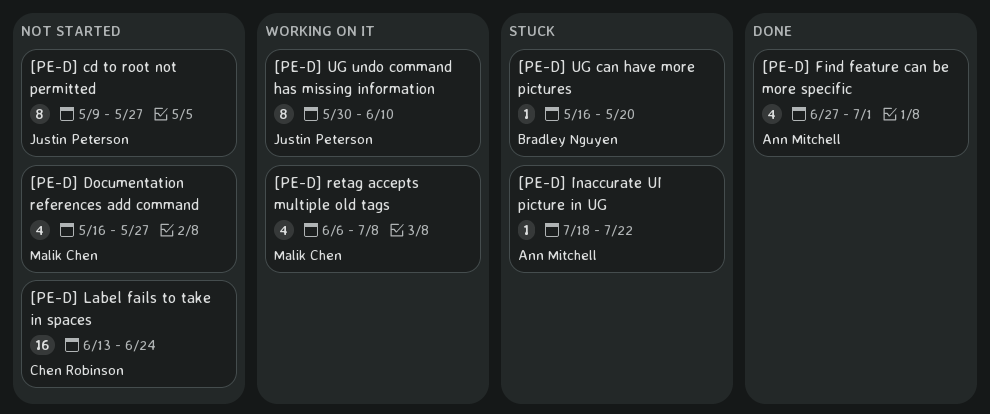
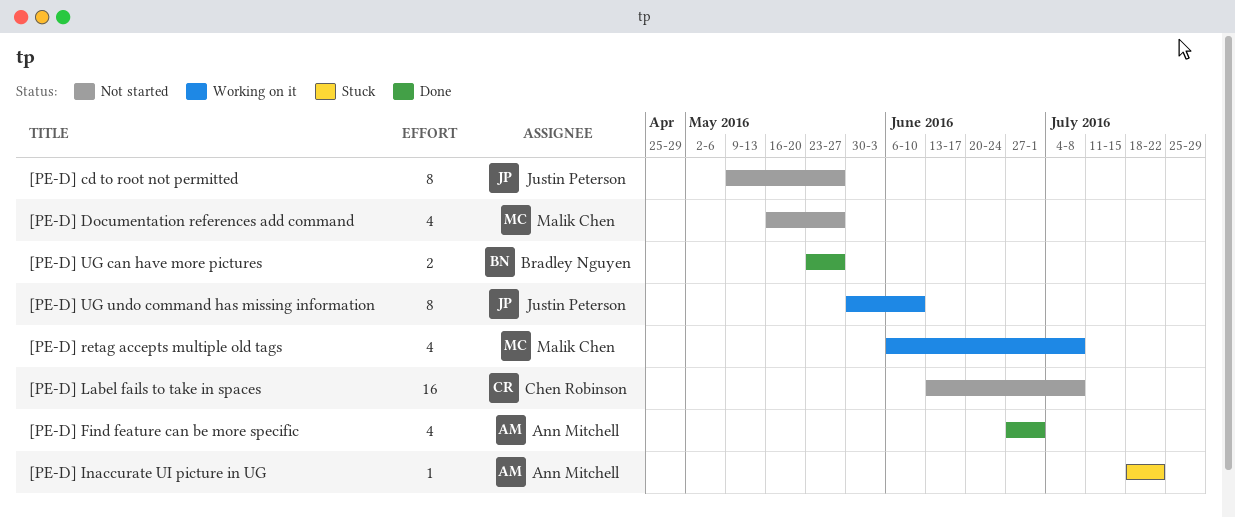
[PE-D] Label fails to take in spaces, due: Jun 24 -> Jul 8
[PE-D] UG can have more pictures, status: Stuck -> Done
[PE-D] UG can have more pictures, estimate: 1 -> 2
[PE-D] UG can have more pictures, start: May 16 -> May 23
[PE-D] UG can have more pictures, due: May 20 -> May 27

